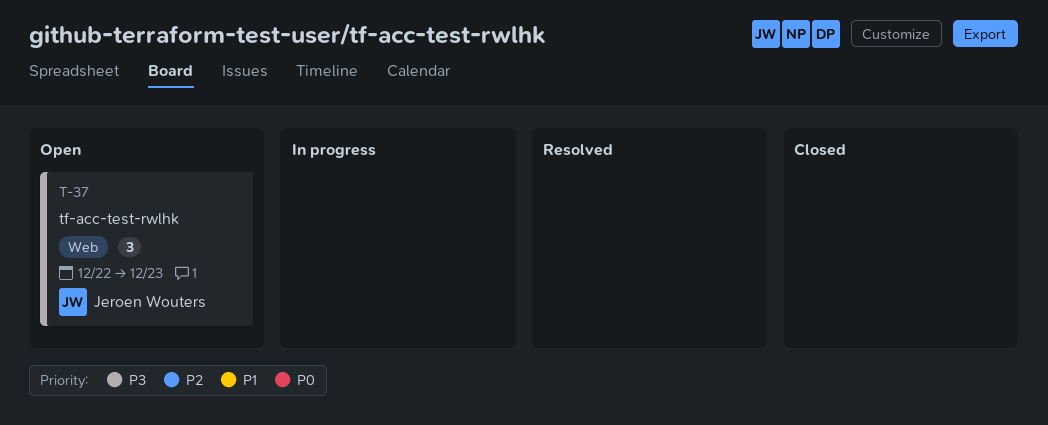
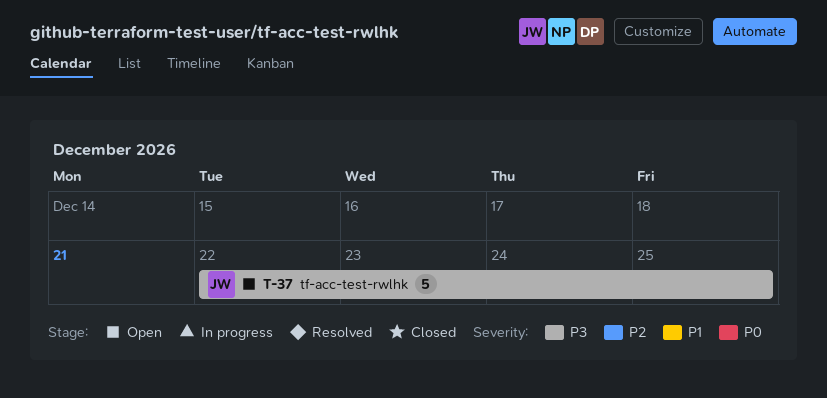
T-37, estimate: 3 -> 5
T-37, due: Dec 23 -> Dec 25

